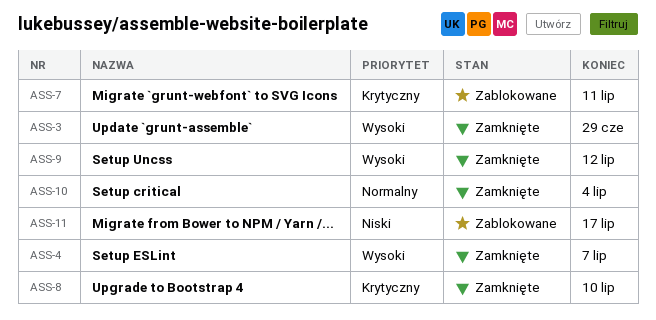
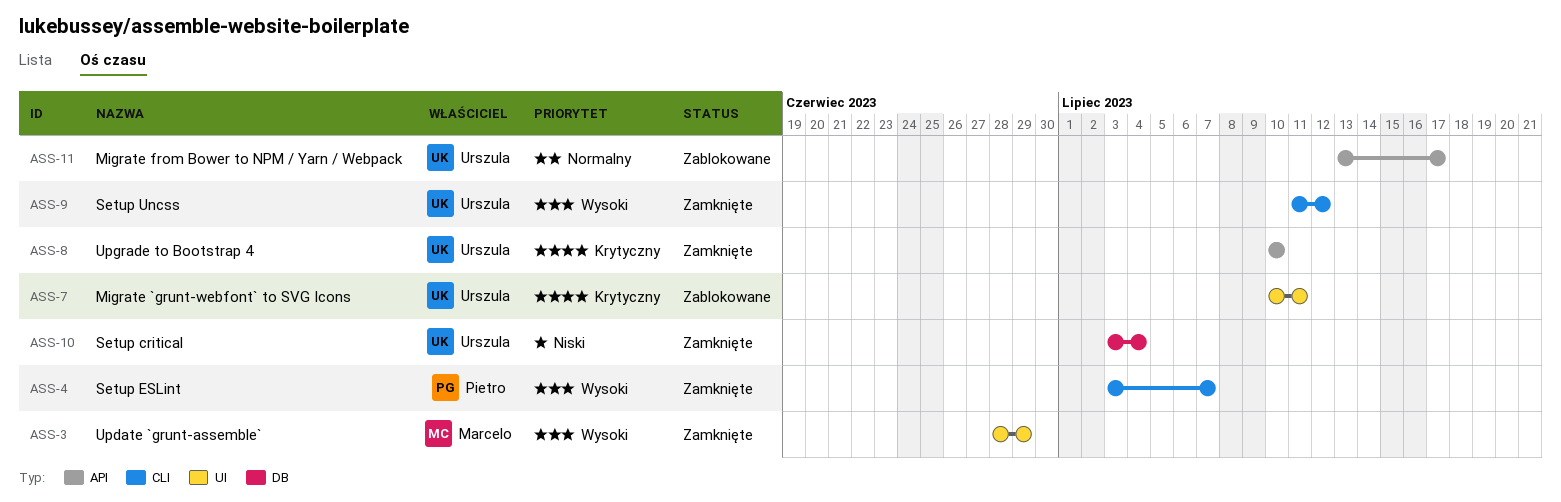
ASS-10, priority: Normalny -> Niski
ASS-11, priority: Niski -> Normalny

